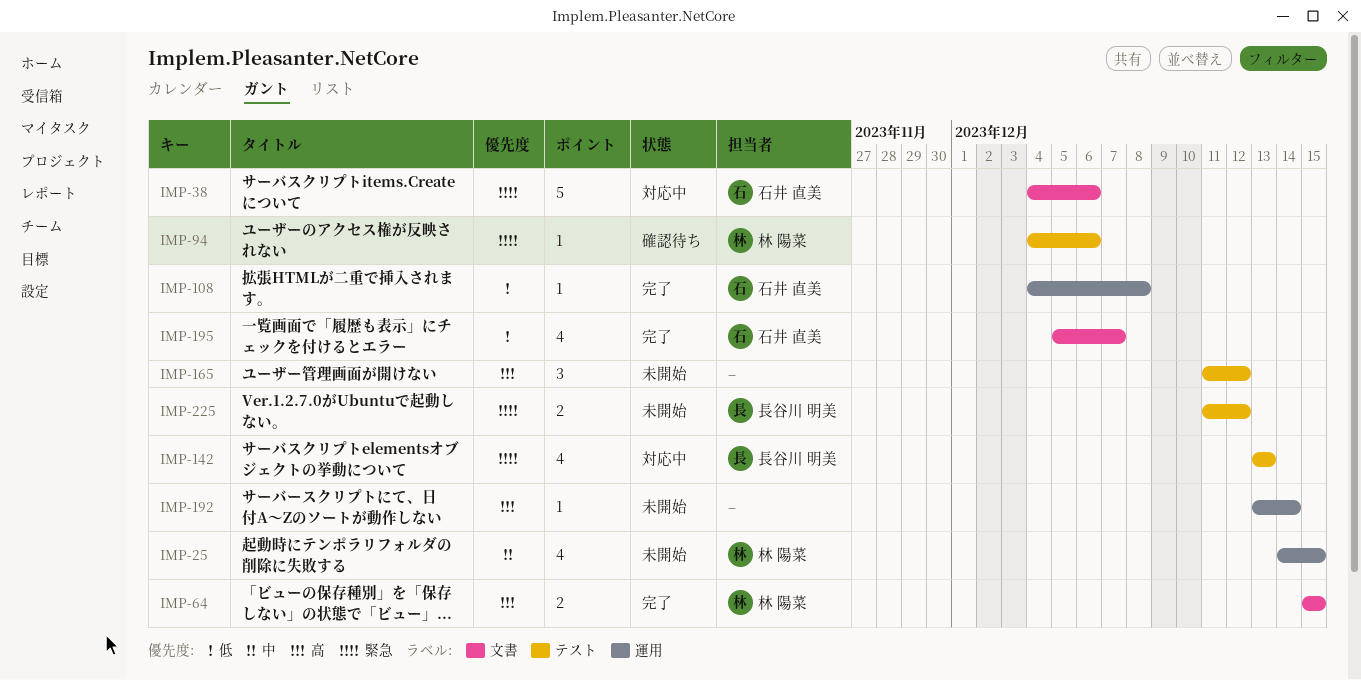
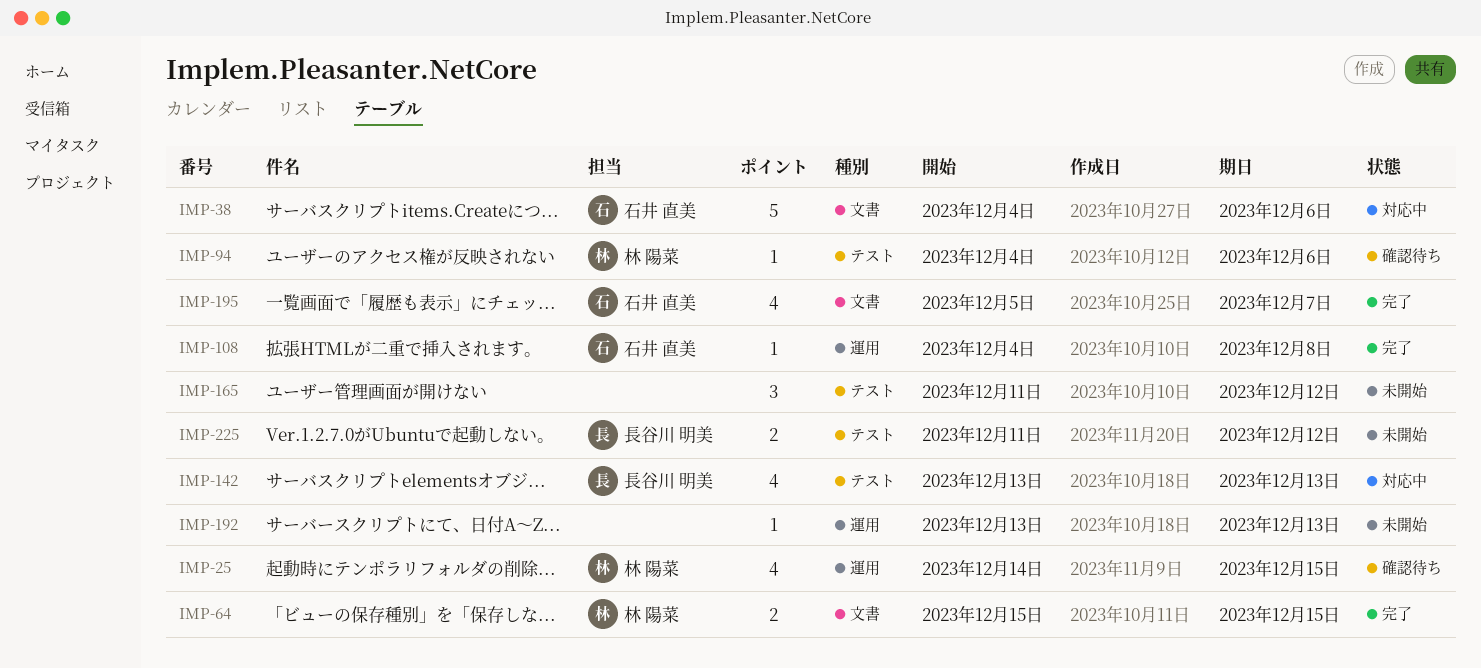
IMP-25, status: 未開始 -> 確認待ち
IMP-192, due: Dec 14 -> Dec 13

